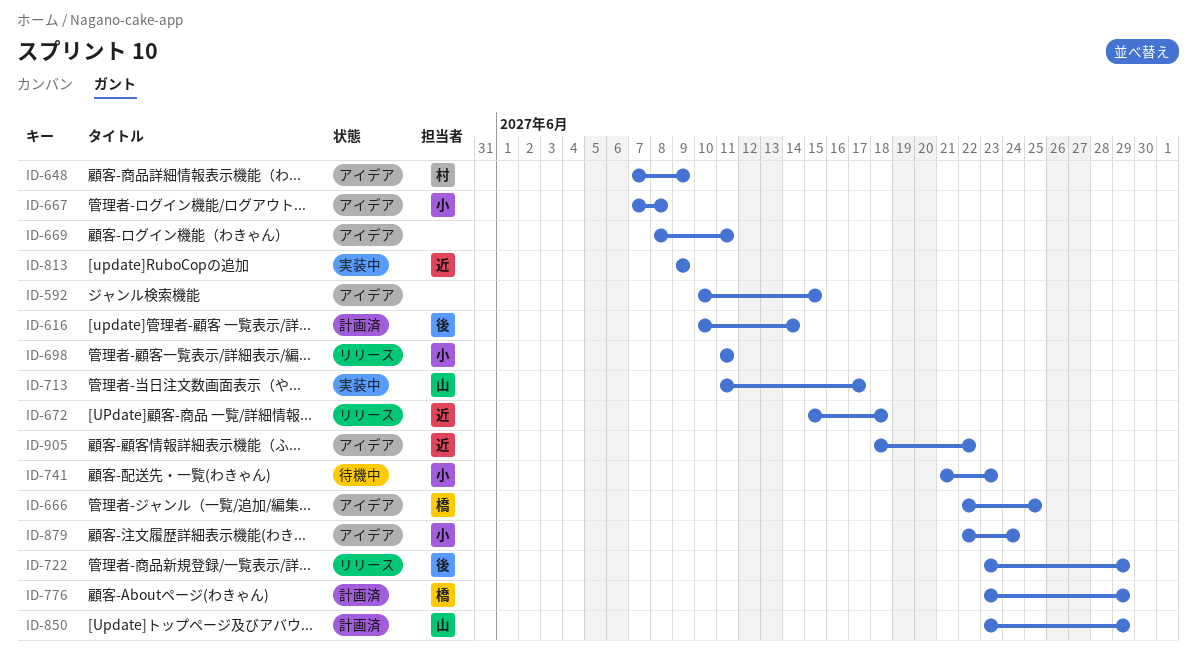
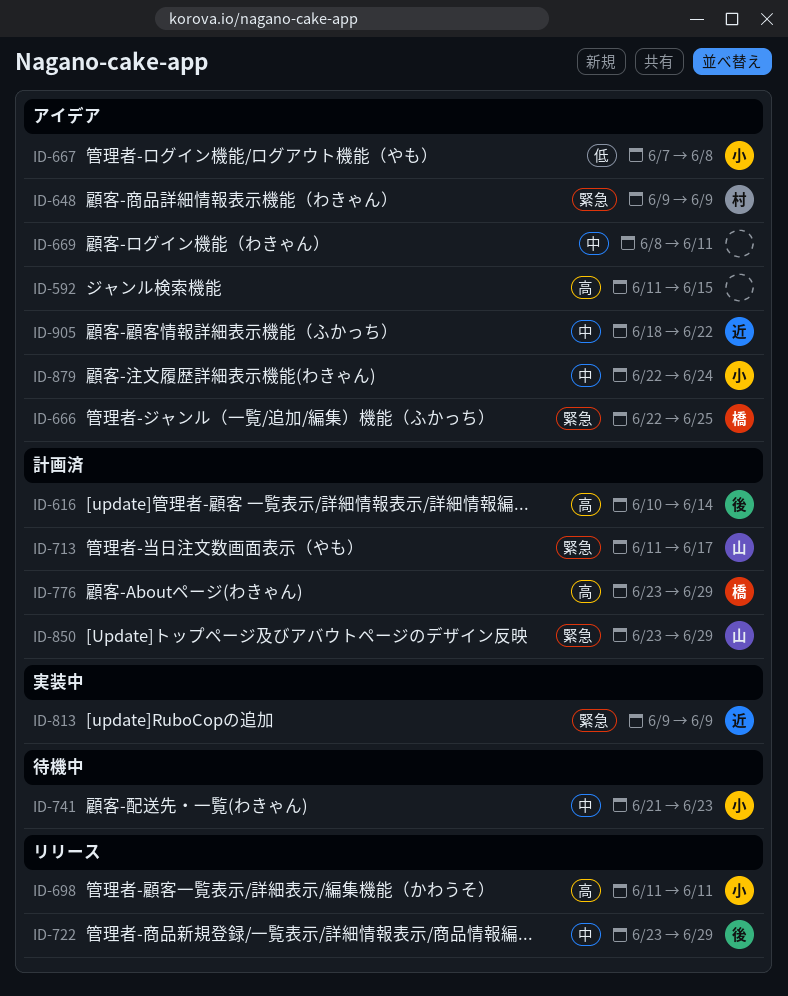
ID-592, start: Jun 10 -> Jun 11
ID-648, start: Jun 7 -> Jun 9
ID-672: present -> none
ID-713, status: 実装中 -> 計画済

